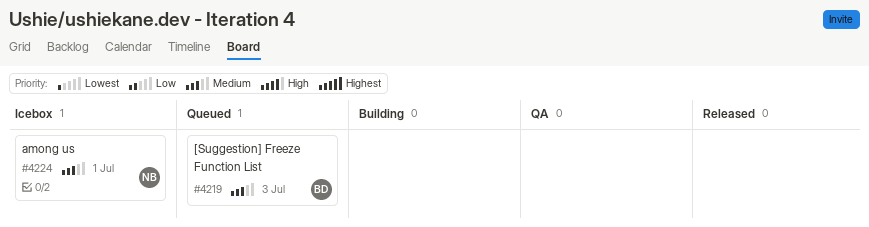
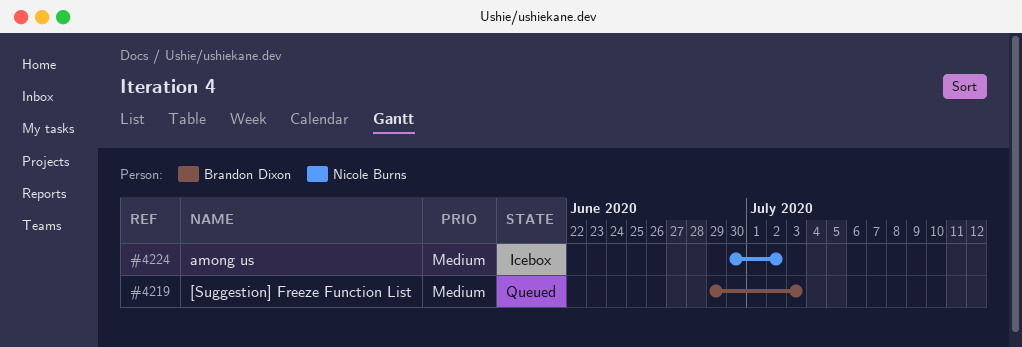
#4224, due: Jul 1 -> Jul 2

